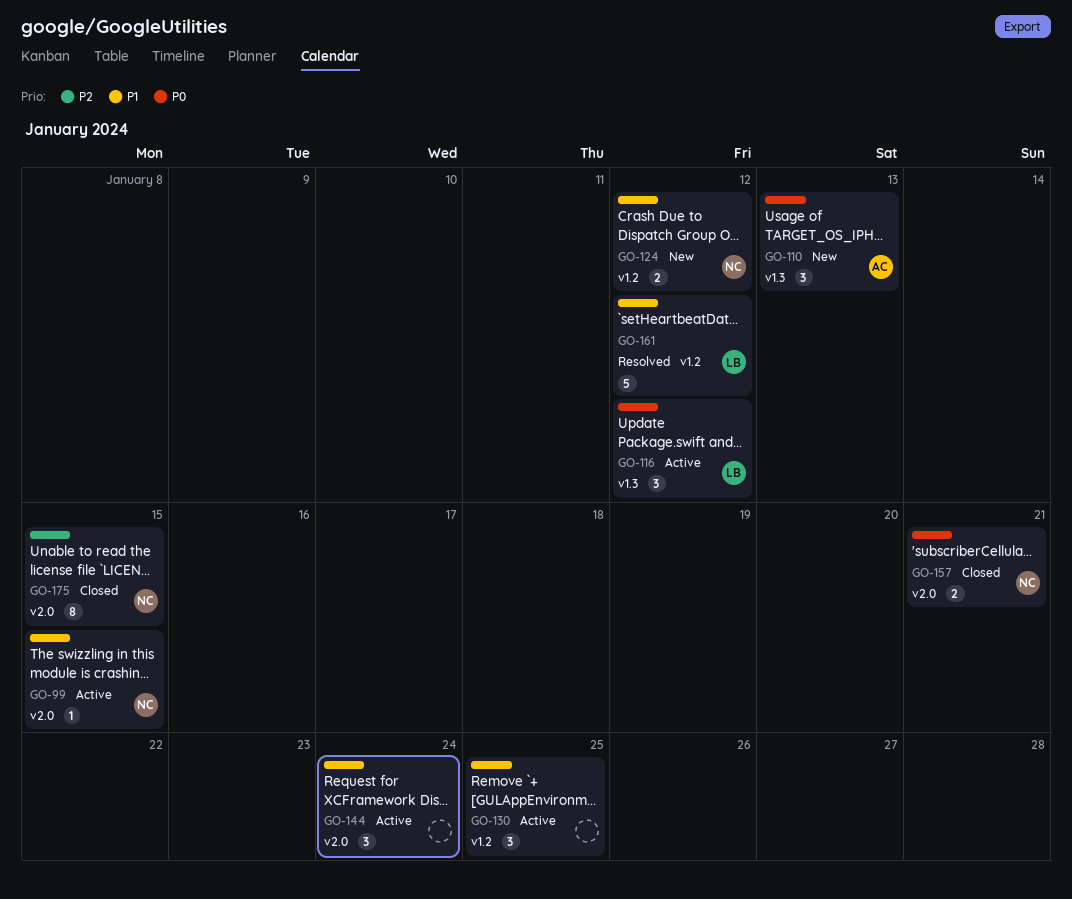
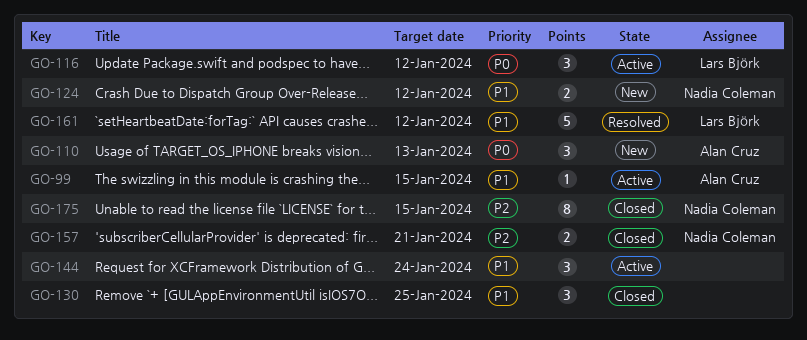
GO-99, owner: Nadia Coleman -> Alan Cruz
GO-130, status: Active -> Closed
GO-157, priority: P0 -> P2

